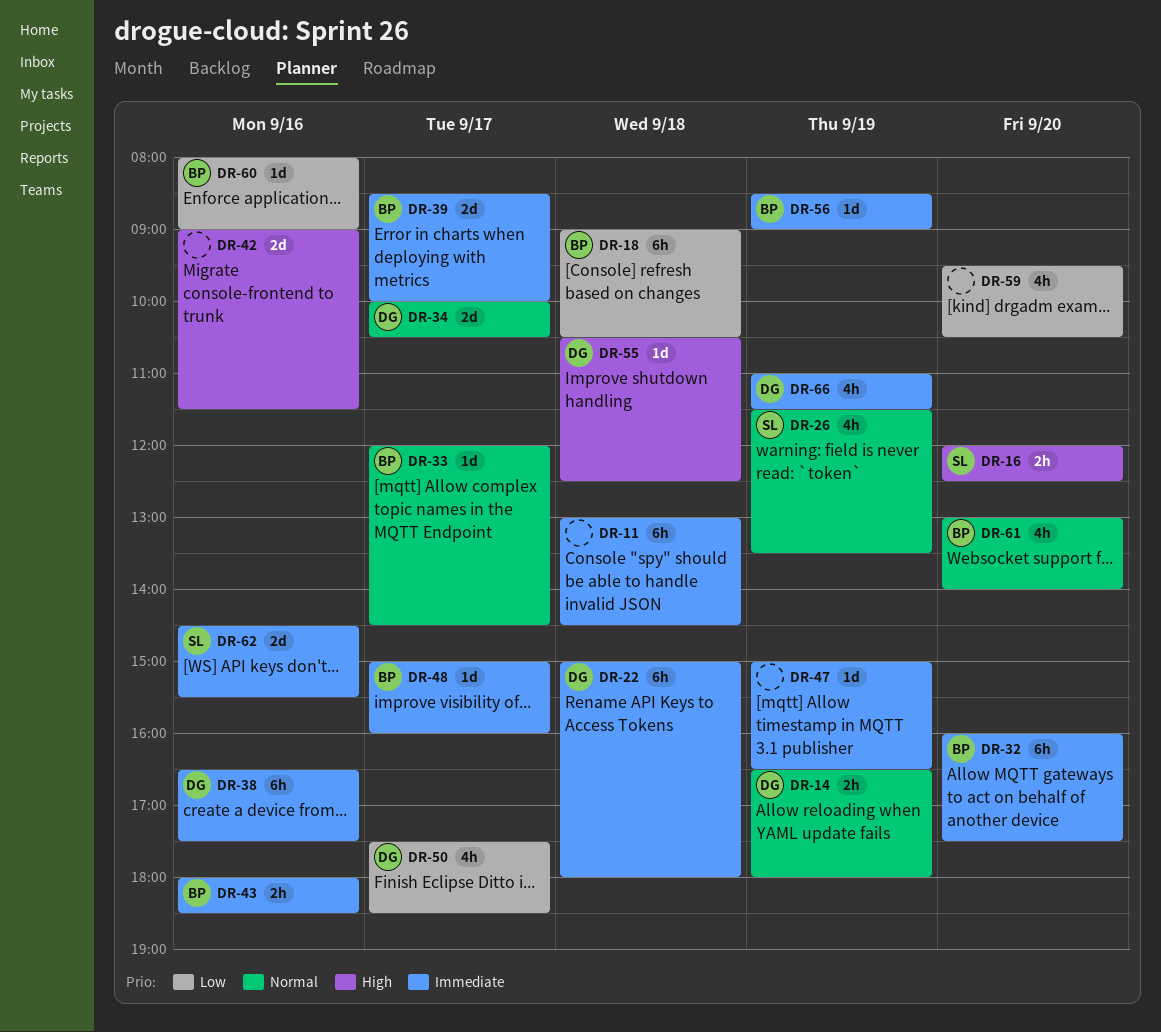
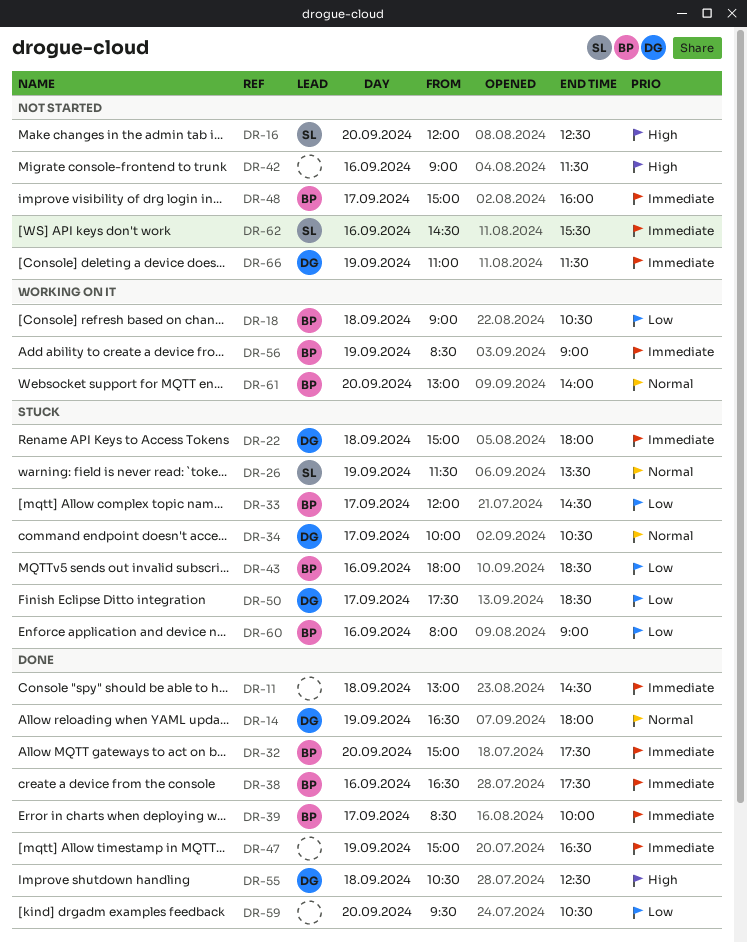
DR-32, begins: 16:00 -> 15:00
DR-33, priority: Normal -> Low
DR-38, owner: DG -> BP
DR-43, priority: Immediate -> Low

